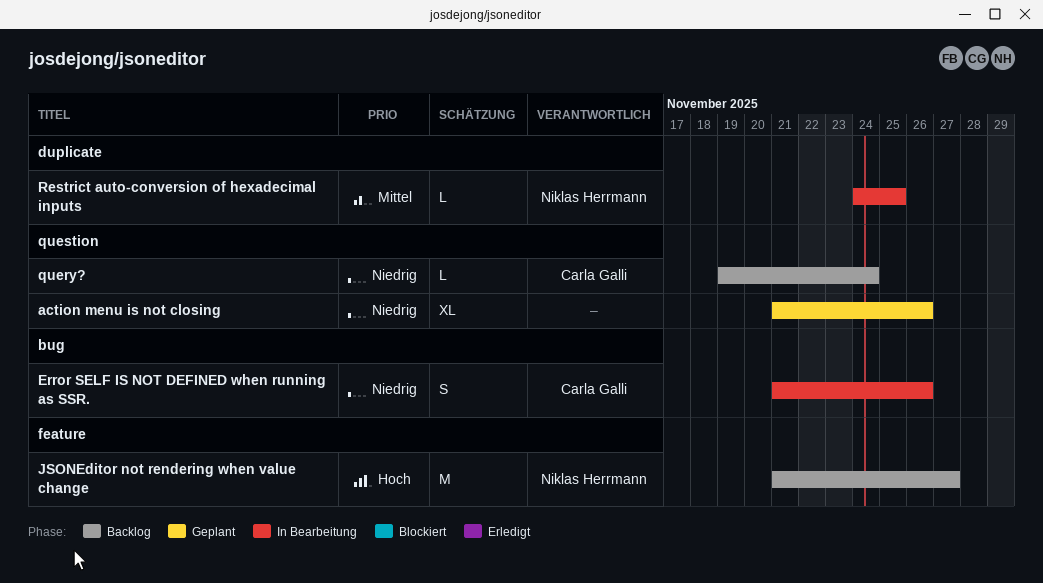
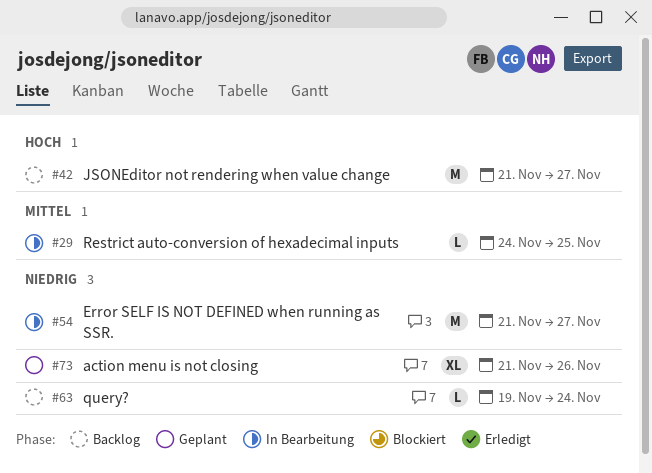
Error SELF IS NOT DEFINED when running as SSR., estimate: S -> M
Error SELF IS NOT DEFINED when running as SSR., due: Nov 26 -> Nov 27

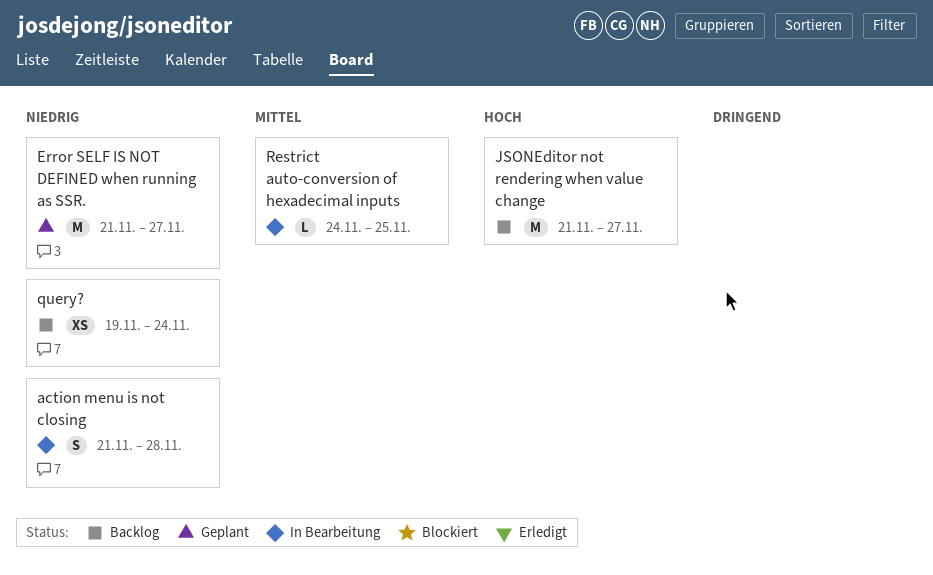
action menu is not closing, status: Geplant -> In Bearbeitung
action menu is not closing, estimate: XL -> S
action menu is not closing, due: Nov 26 -> Nov 28
Error SELF IS NOT DEFINED when running as SSR., status: In Bearbeitung -> Geplant
query?, estimate: L -> XS

